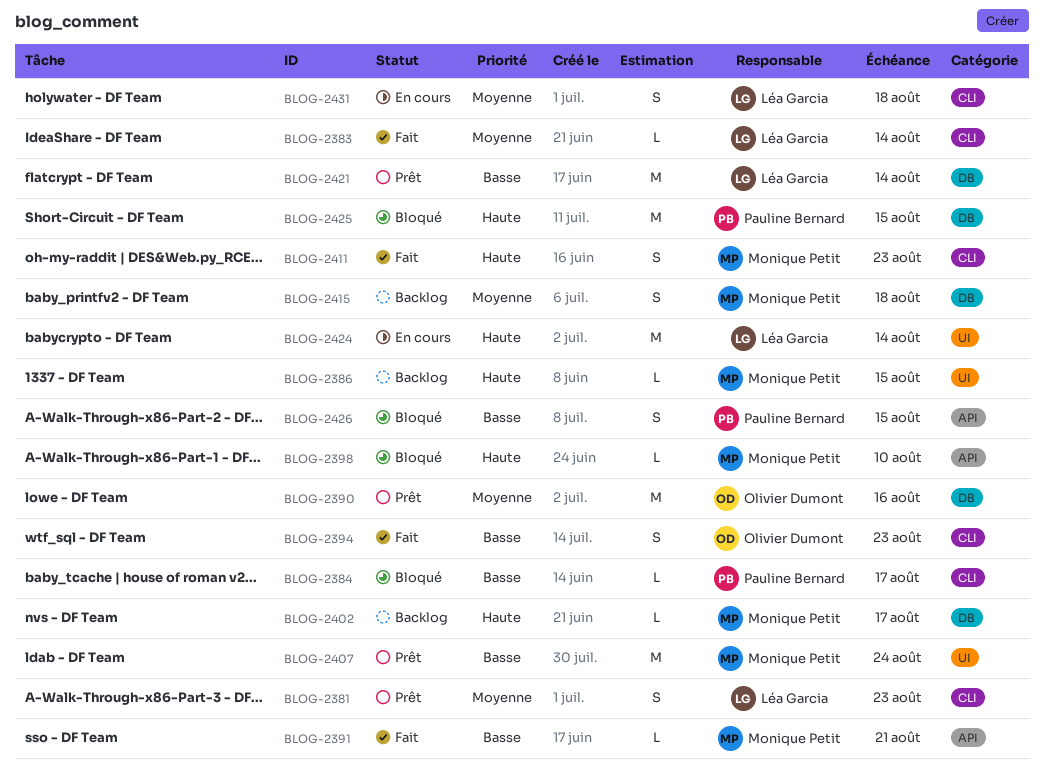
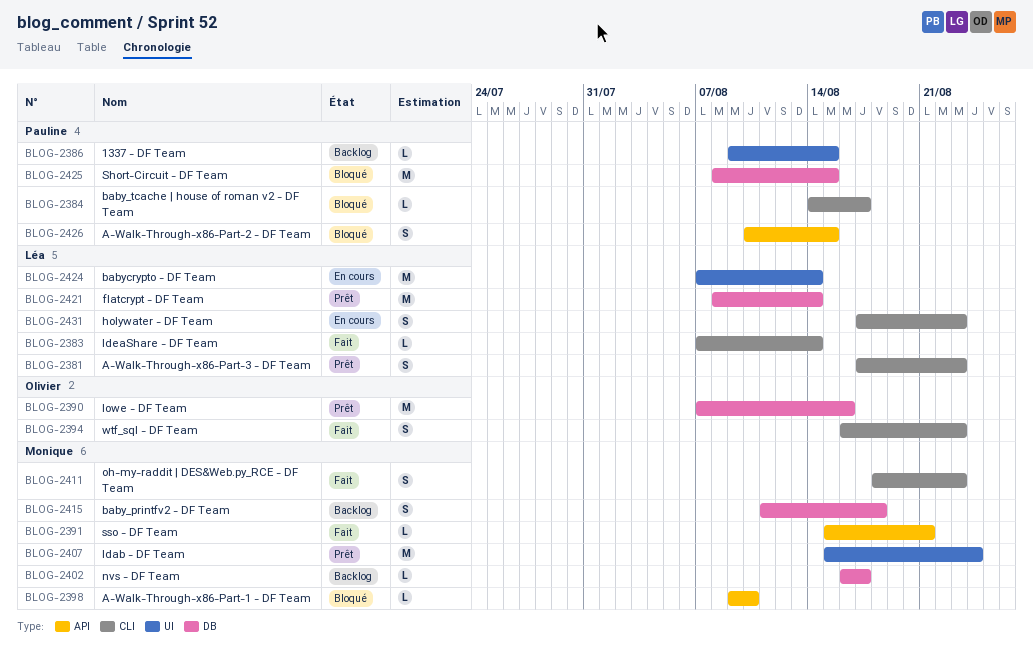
BLOG-2386, owner: Monique Petit -> Pauline Bernard
BLOG-2431, due: Aug 18 -> Aug 23

